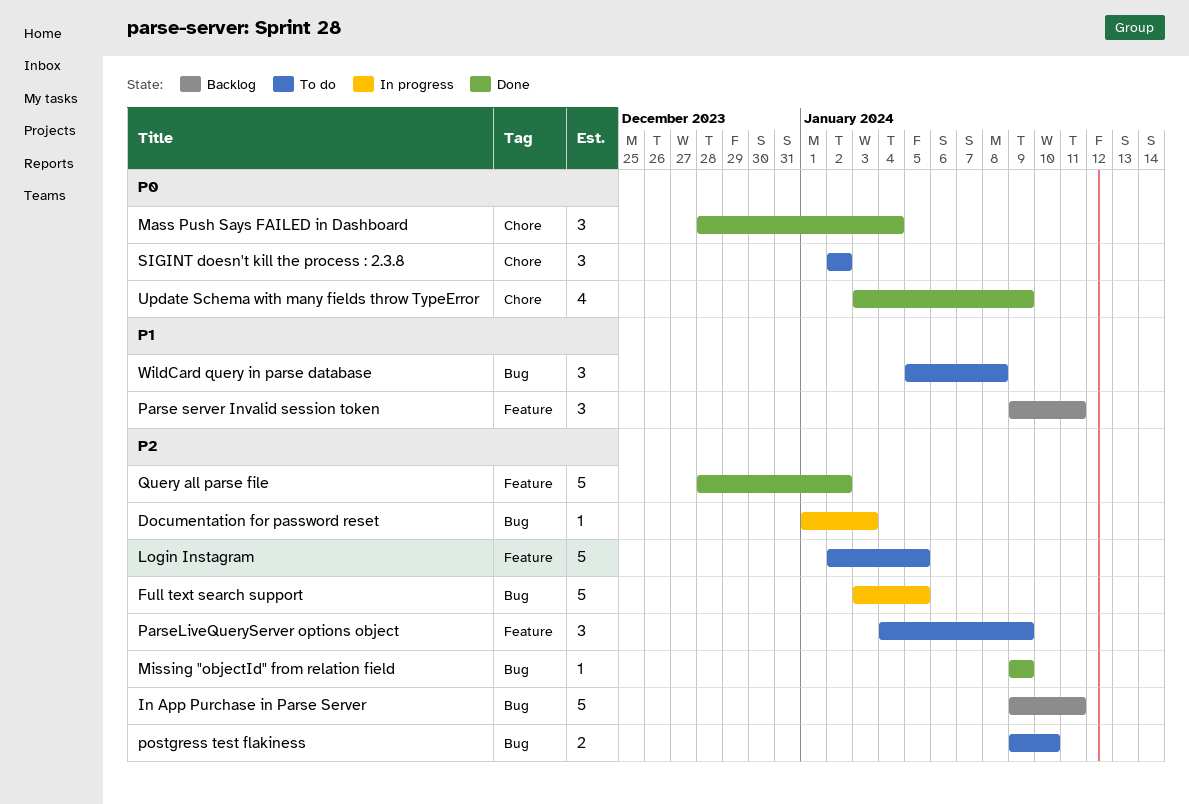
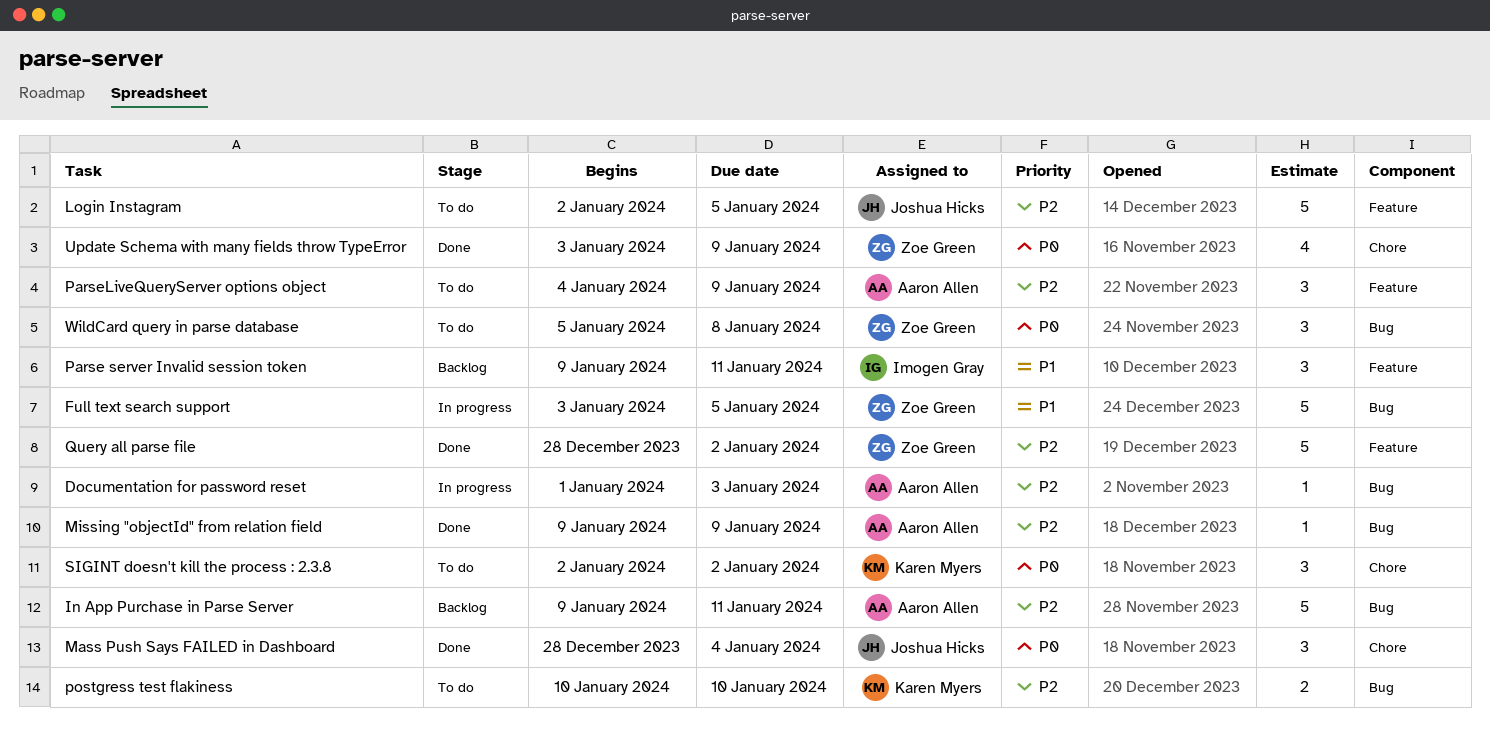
Full text search support, priority: P2 -> P1
postgress test flakiness, start: Jan 9 -> Jan 10
WildCard query in parse database, priority: P1 -> P0

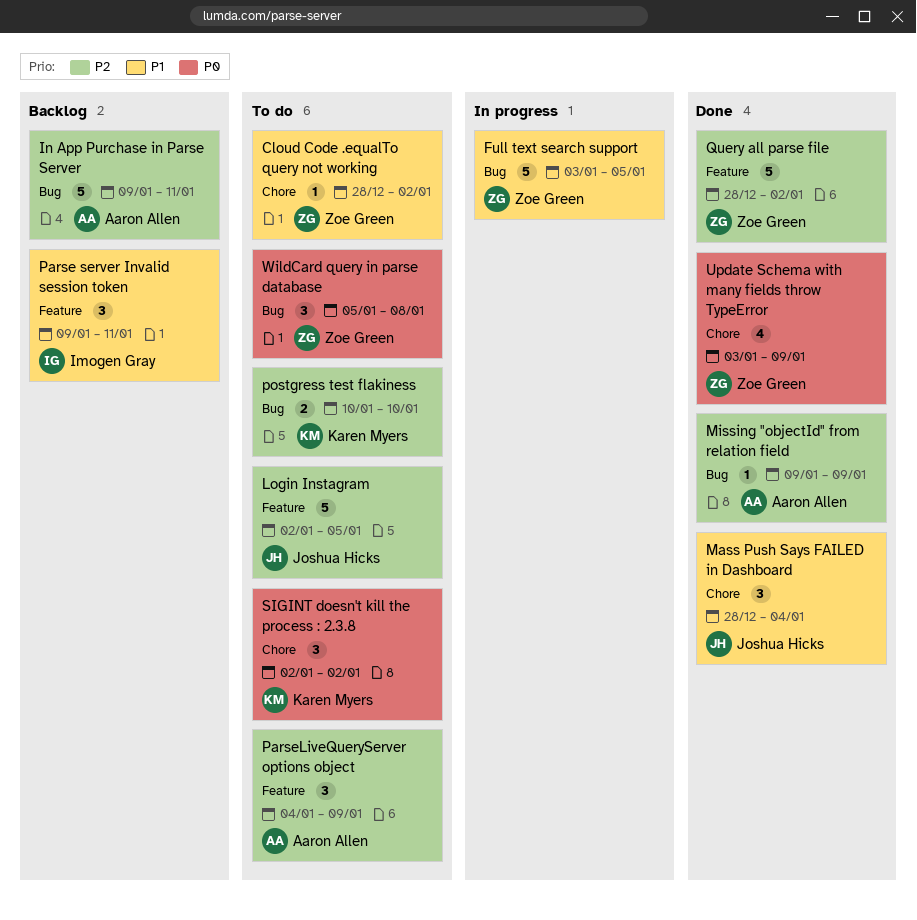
Cloud Code .equalTo query not working: none -> present
Documentation for password reset: present -> none
Mass Push Says FAILED in Dashboard, priority: P0 -> P1

